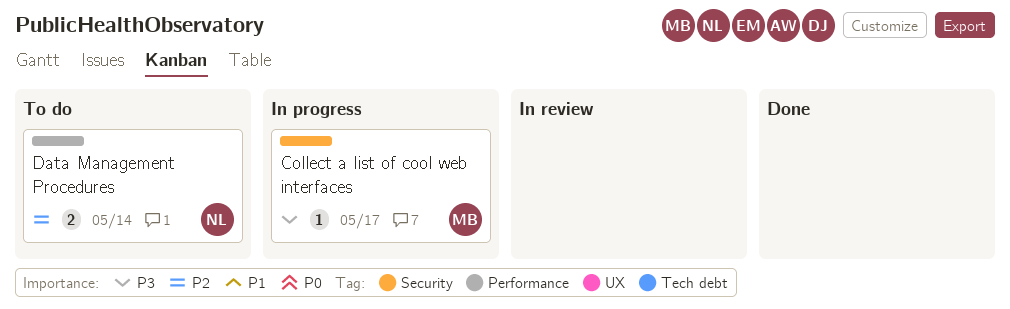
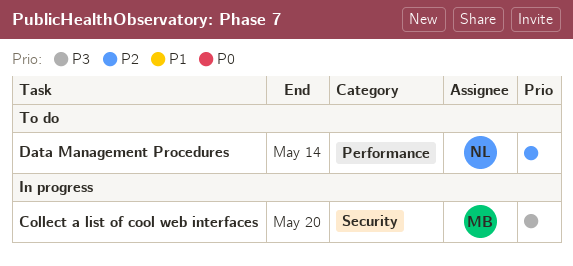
Collect a list of cool web interfaces, due: May 17 -> May 20

